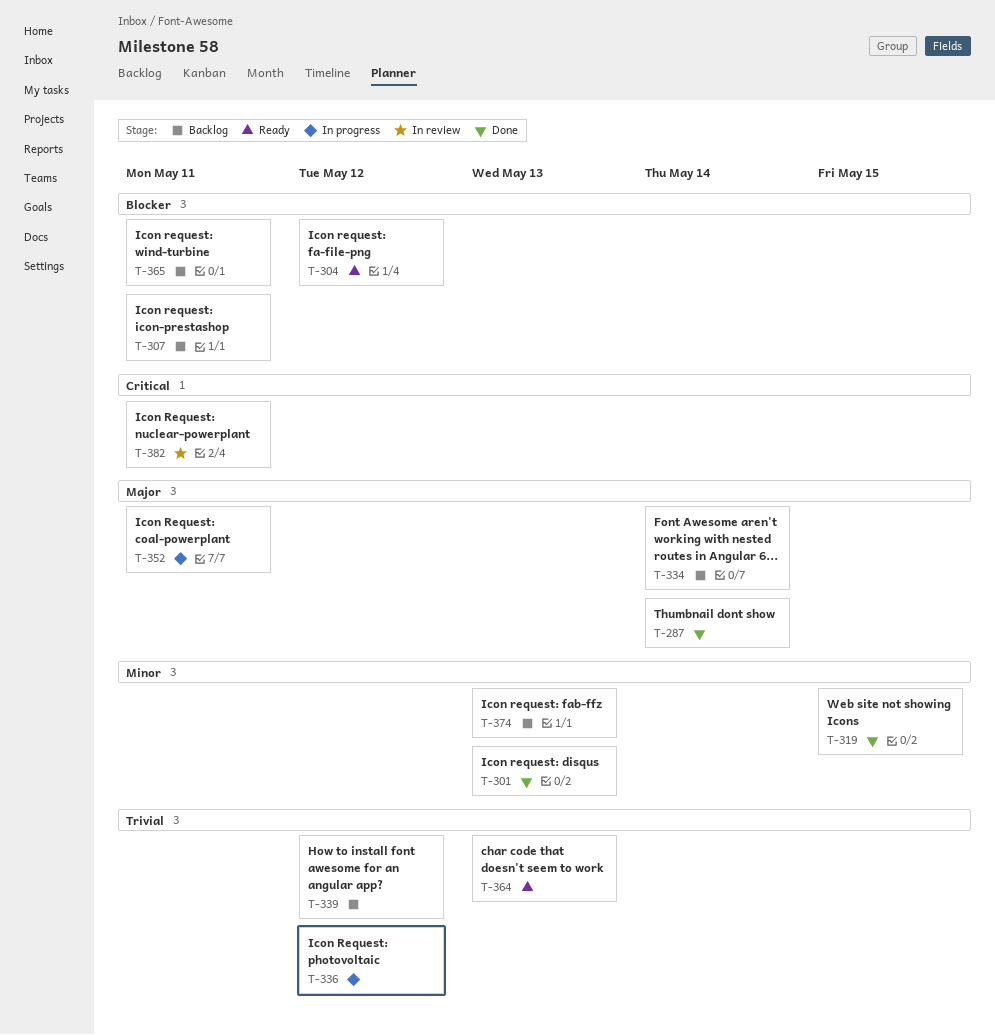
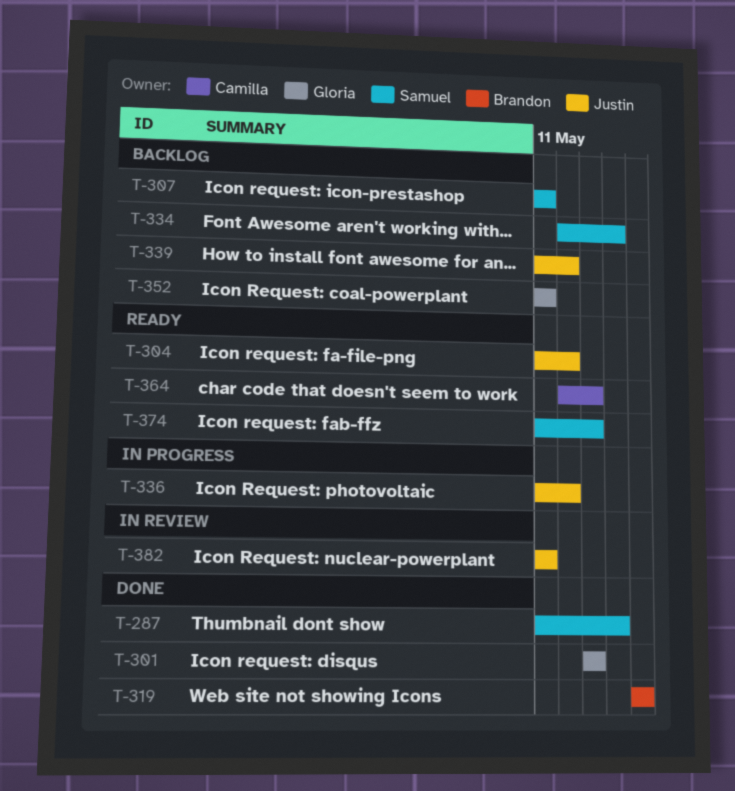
T-352, status: In progress -> Backlog
T-365: present -> none
T-374, status: Backlog -> Ready

